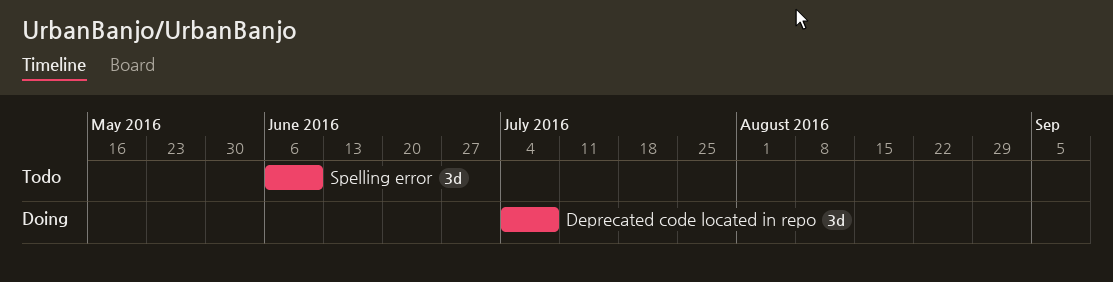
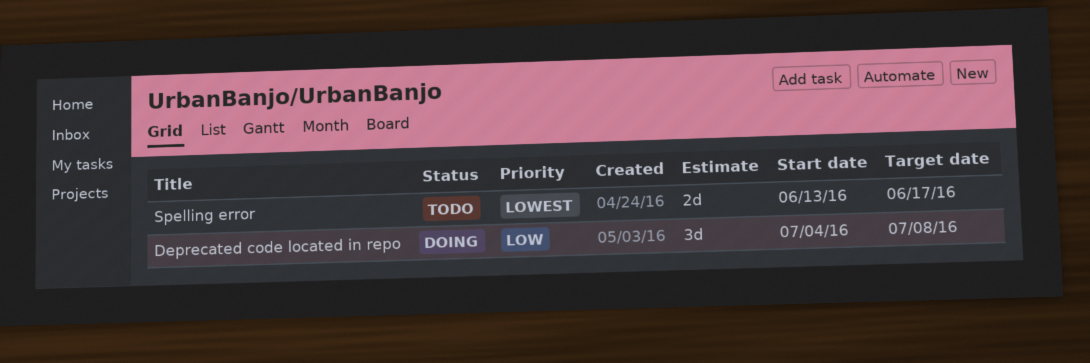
Spelling error, estimate: 3d -> 2d
Spelling error, start: Jun 6 -> Jun 13
Spelling error, due: Jun 10 -> Jun 17

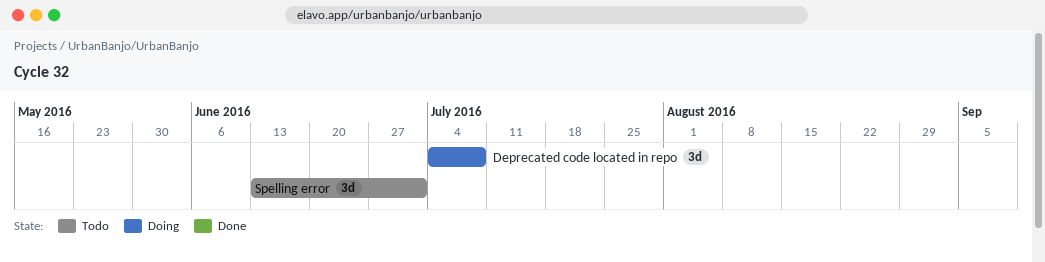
Spelling error, estimate: 2d -> 3d
Spelling error, due: Jun 17 -> Jul 1

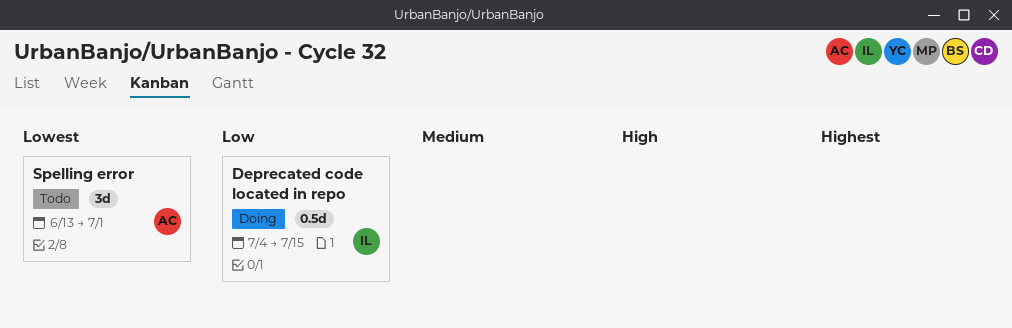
Deprecated code located in repo, estimate: 3d -> 0.5d
Deprecated code located in repo, due: Jul 8 -> Jul 15

